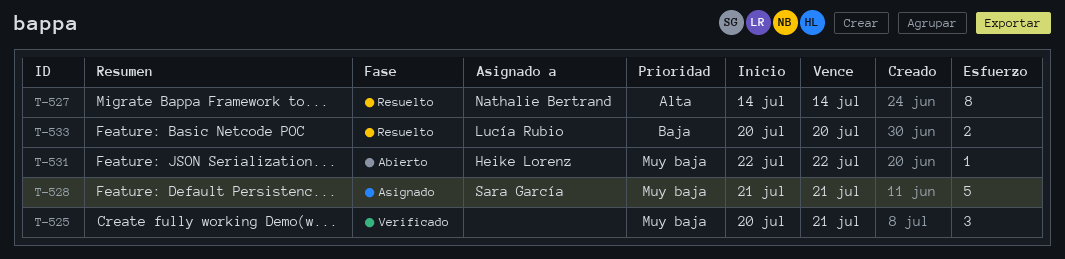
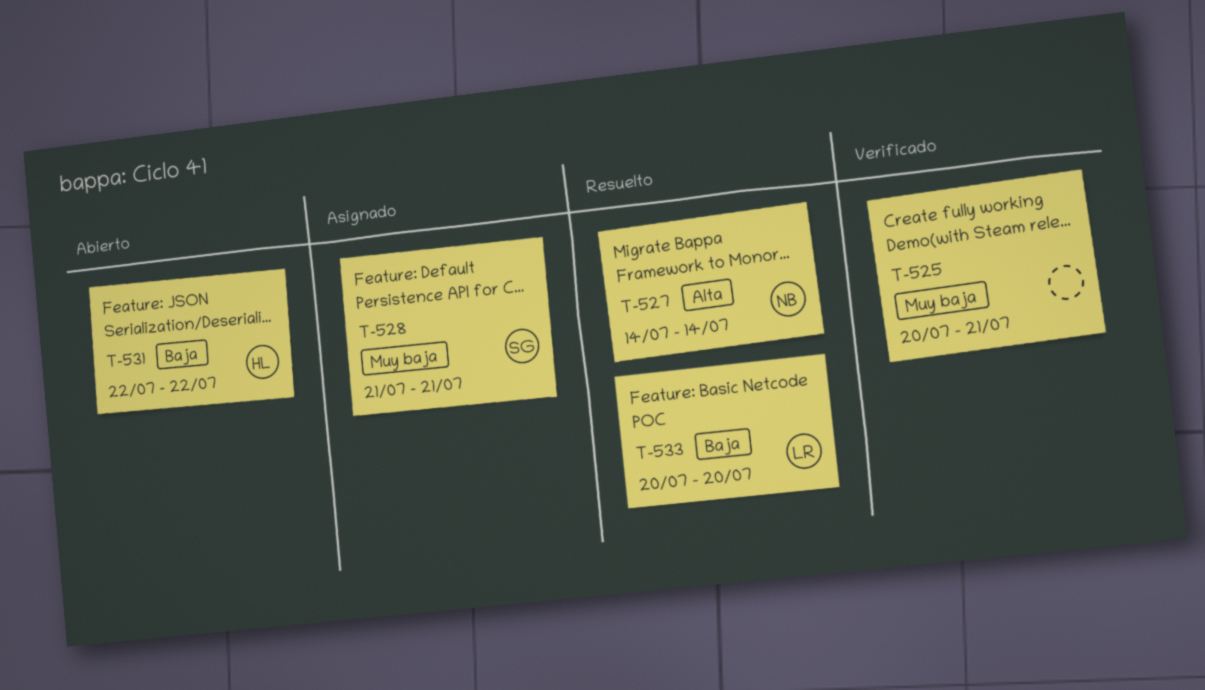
T-531, priority: Muy baja -> Baja

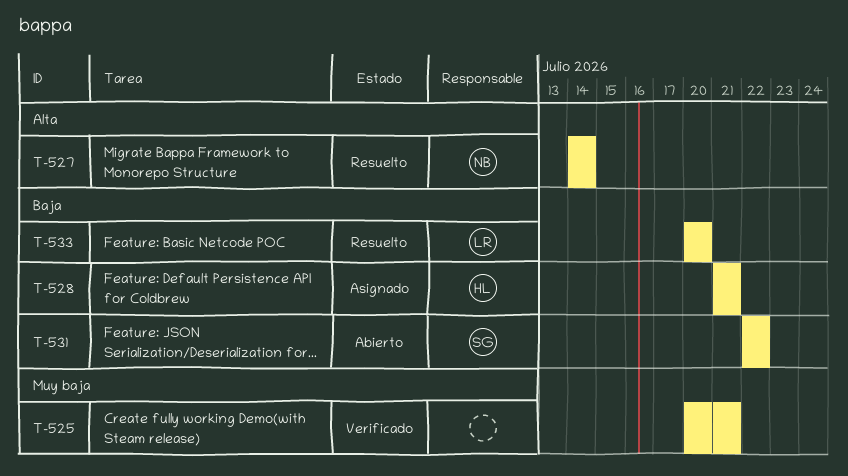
T-528, owner: SG -> HL
T-528, priority: Muy baja -> Baja
T-531, owner: HL -> SG

